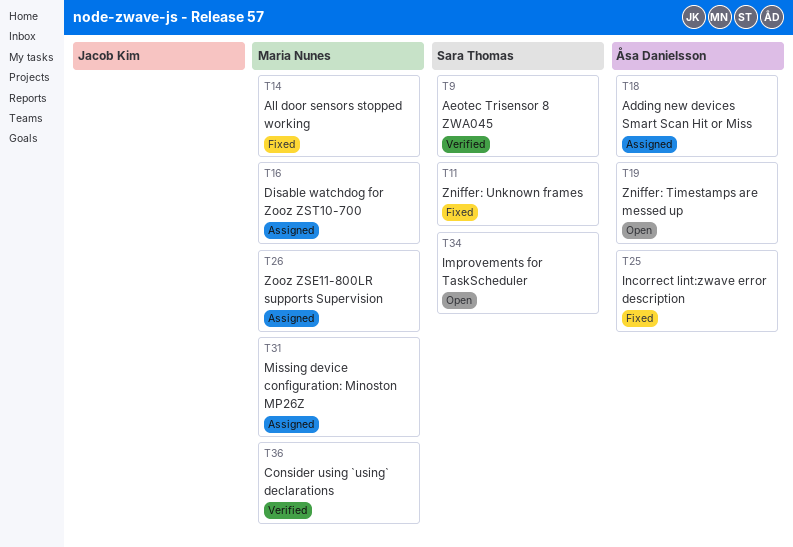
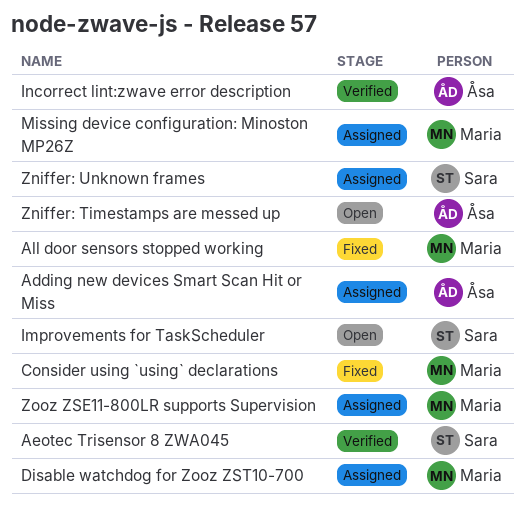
Consider using `using` declarations, status: Verified -> Fixed
Incorrect lint:zwave error description, status: Fixed -> Verified
Zniffer: Unknown frames, status: Fixed -> Assigned

